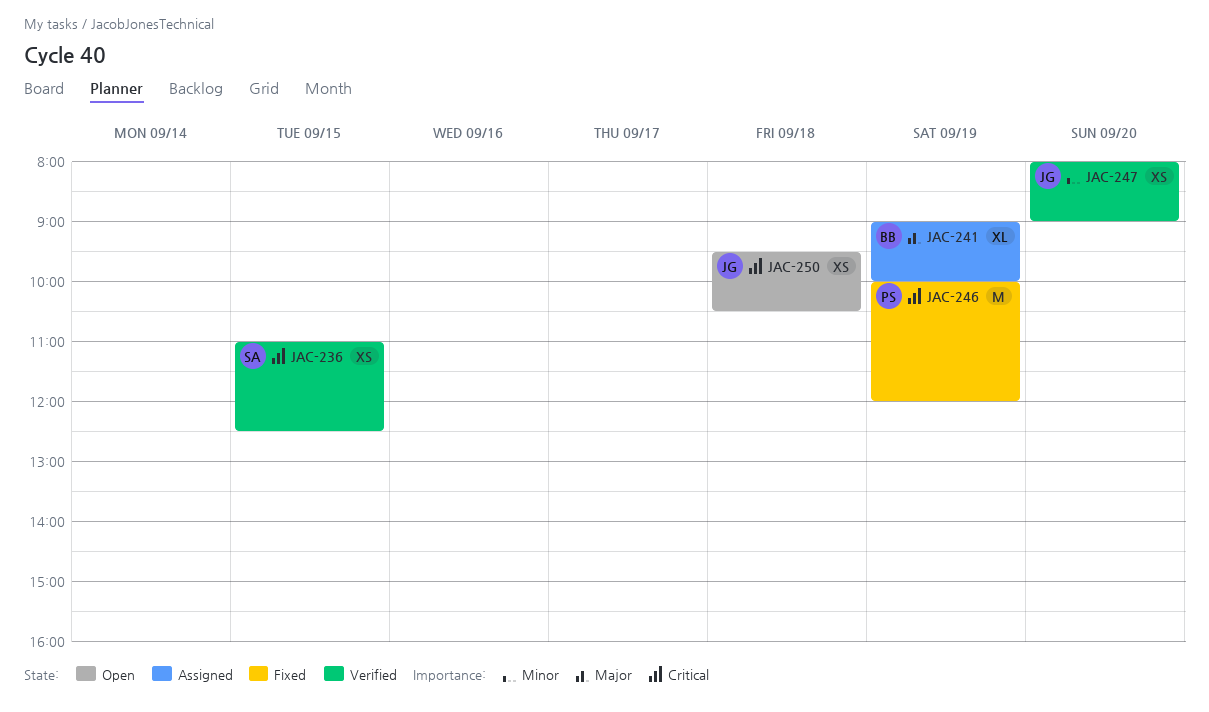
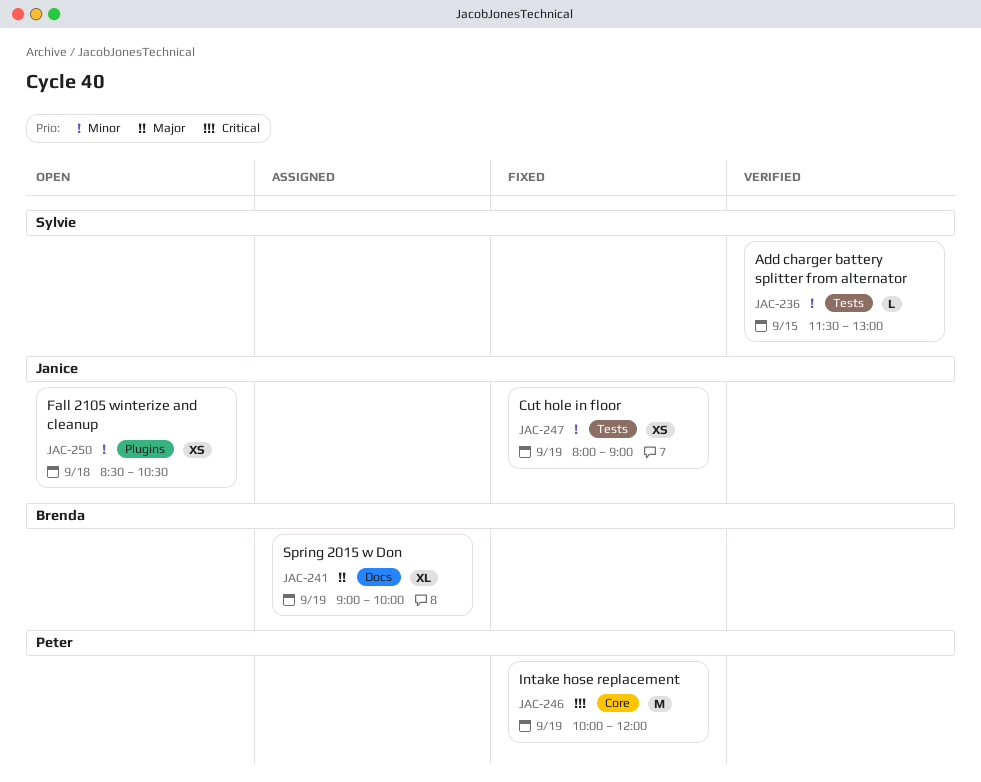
JAC-236, priority: Critical -> Minor
JAC-236, estimate: XS -> L
JAC-236, begins: 11:00 -> 11:30
JAC-236, ends: 12:30 -> 13:00
JAC-247, status: Verified -> Fixed
JAC-247, day: Sep 20 -> Sep 19
JAC-250, priority: Critical -> Minor
JAC-250, begins: 09:30 -> 08:30

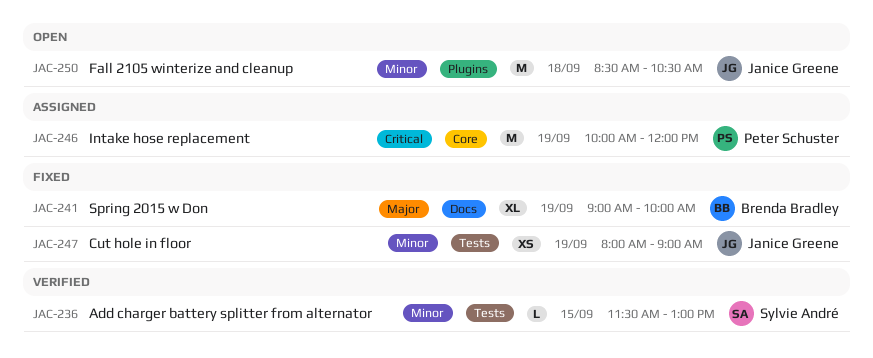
JAC-241, status: Assigned -> Fixed
JAC-246, status: Fixed -> Assigned
JAC-250, estimate: XS -> M

